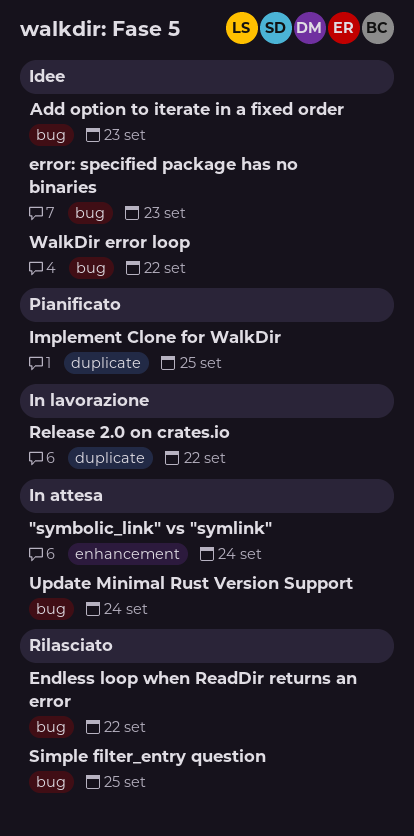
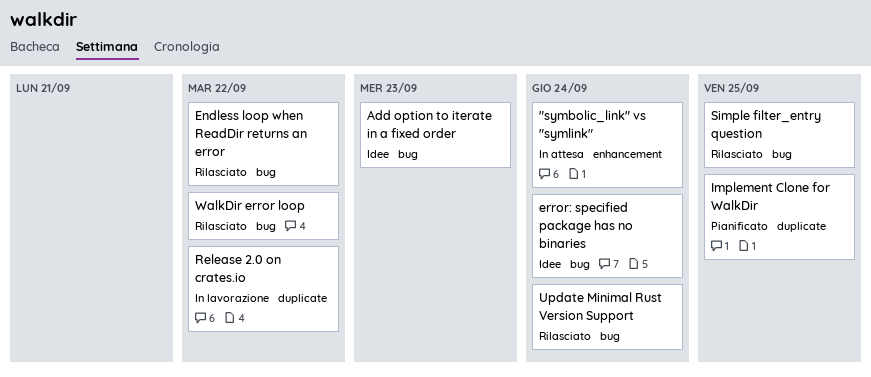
error: specified package has no binaries, due: Sep 23 -> Sep 24
Update Minimal Rust Version Support, status: In attesa -> Rilasciato
WalkDir error loop, status: Idee -> Rilasciato

